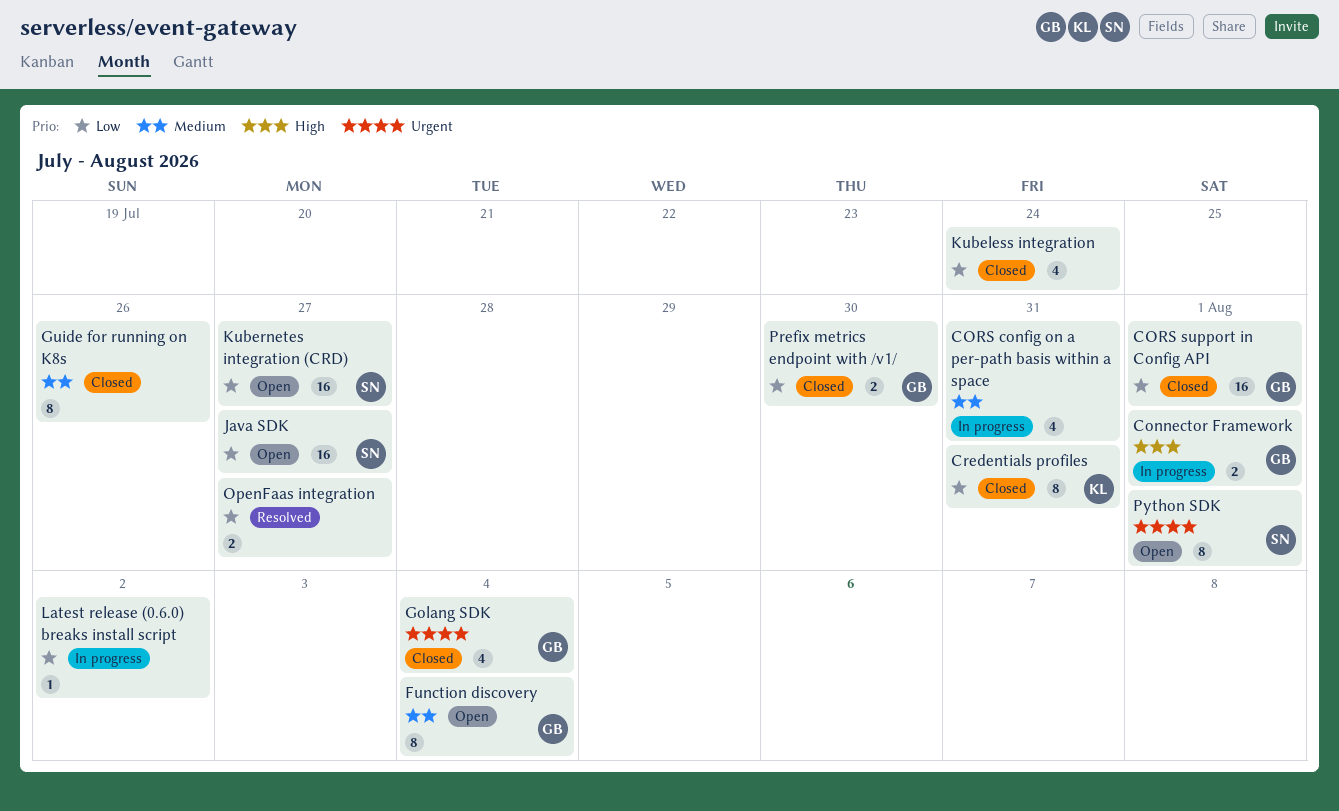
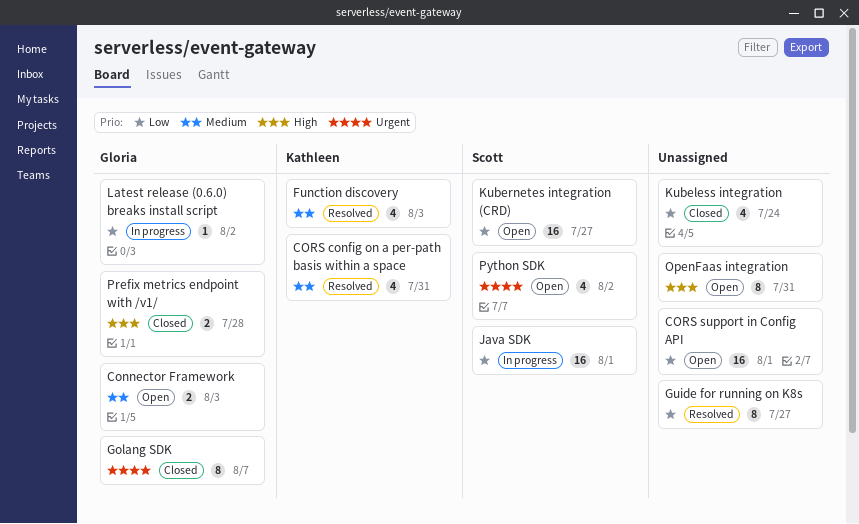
Connector Framework, status: In progress -> Open
Connector Framework, priority: High -> Medium
Connector Framework, due: Aug 1 -> Aug 3
CORS config on a per-path basis within a space, status: In progress -> Resolved
CORS config on a per-path basis within a space, owner: none -> Kathleen
CORS support in Config API, status: Closed -> Open
CORS support in Config API, owner: Gloria -> none
Credentials profiles: present -> none
Function discovery, status: Open -> Resolved
Function discovery, owner: Gloria -> Kathleen
Function discovery, estimate: 8 -> 4
Function discovery, due: Aug 4 -> Aug 3
Golang SDK, estimate: 4 -> 8
Golang SDK, due: Aug 4 -> Aug 7
Guide for running on K8s, status: Closed -> Resolved
Guide for running on K8s, priority: Medium -> Low
Guide for running on K8s, due: Jul 26 -> Jul 27
Java SDK, status: Open -> In progress
Java SDK, due: Jul 27 -> Aug 1
Latest release (0.6.0) breaks install script, owner: none -> Gloria
OpenFaas integration, status: Resolved -> Open
OpenFaas integration, priority: Low -> High
OpenFaas integration, estimate: 2 -> 8
OpenFaas integration, due: Jul 27 -> Jul 31
Prefix metrics endpoint with /v1/, priority: Low -> High
Prefix metrics endpoint with /v1/, due: Jul 30 -> Jul 28
Python SDK, estimate: 8 -> 4
Python SDK, due: Aug 1 -> Aug 2

